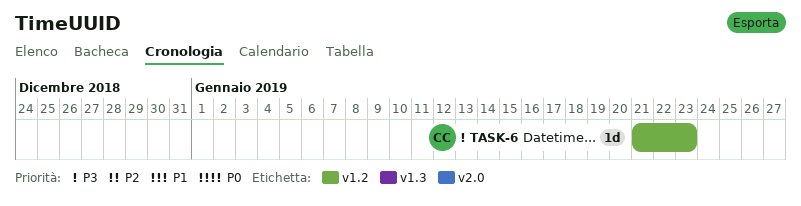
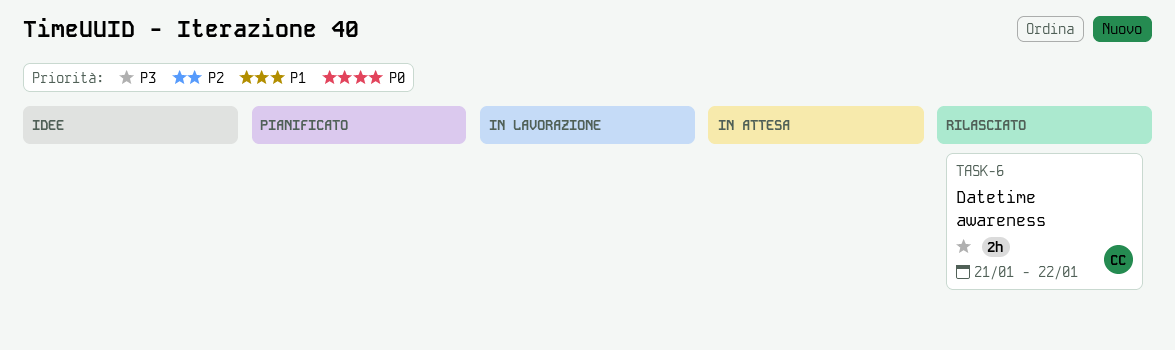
TASK-6, estimate: 1d -> 2h
TASK-6, due: Jan 23 -> Jan 22

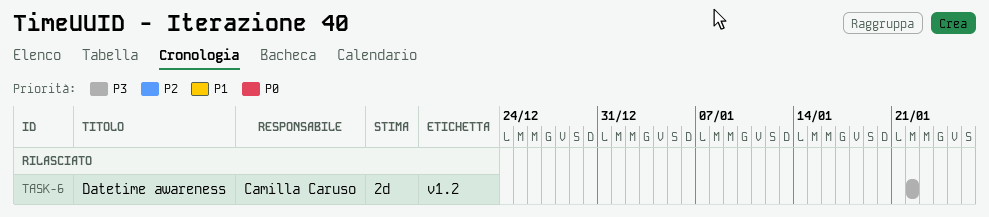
TASK-6, estimate: 2h -> 2d
TASK-6, start: Jan 21 -> Jan 22

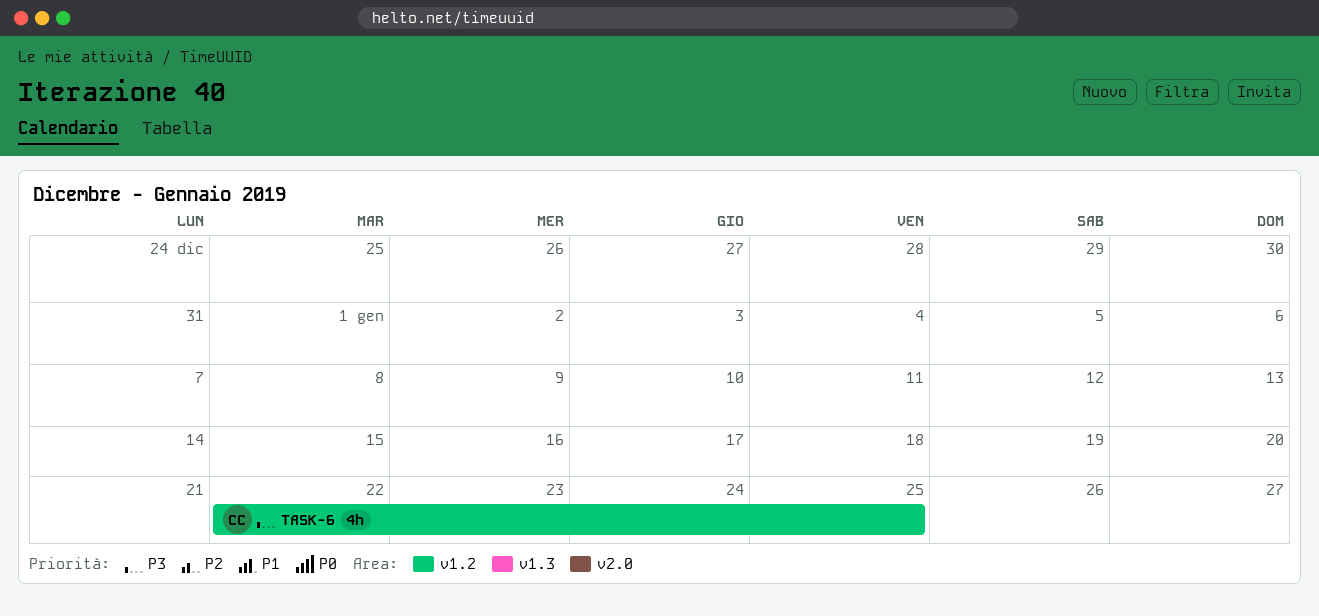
TASK-6, estimate: 2d -> 4h
TASK-6, due: Jan 22 -> Jan 25

